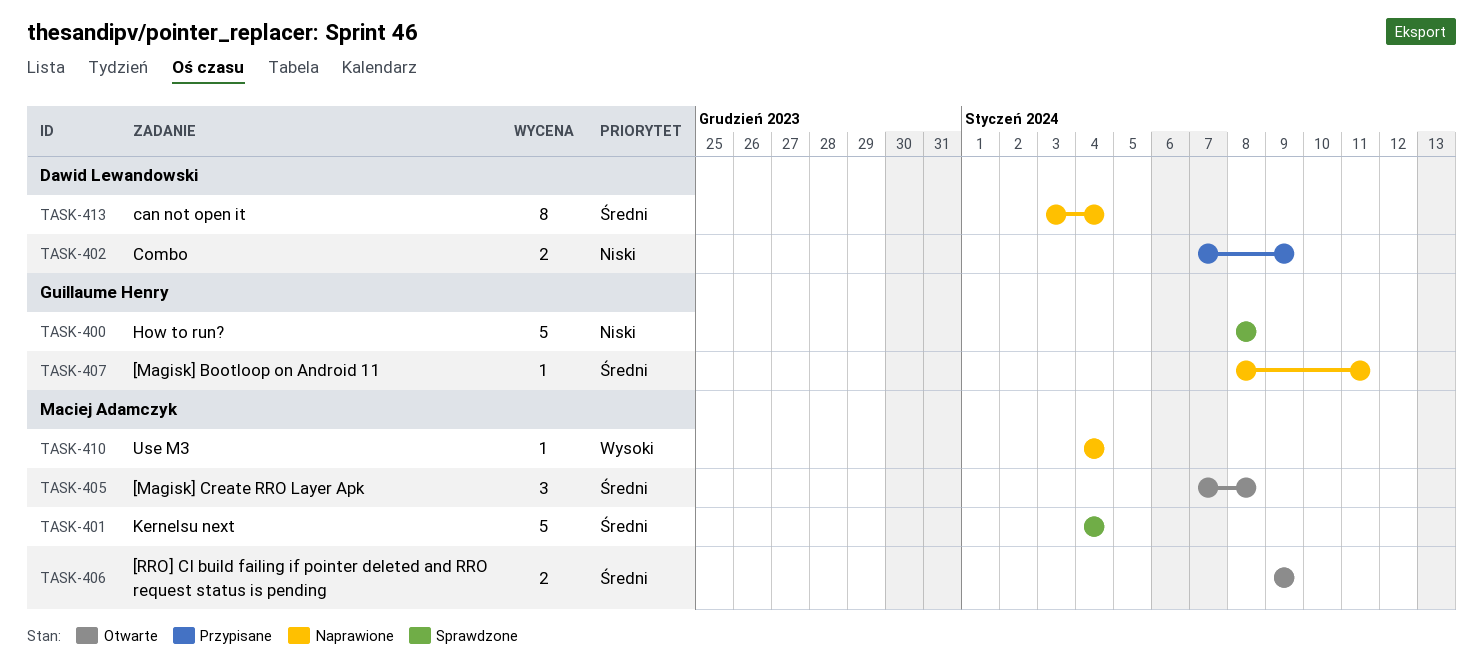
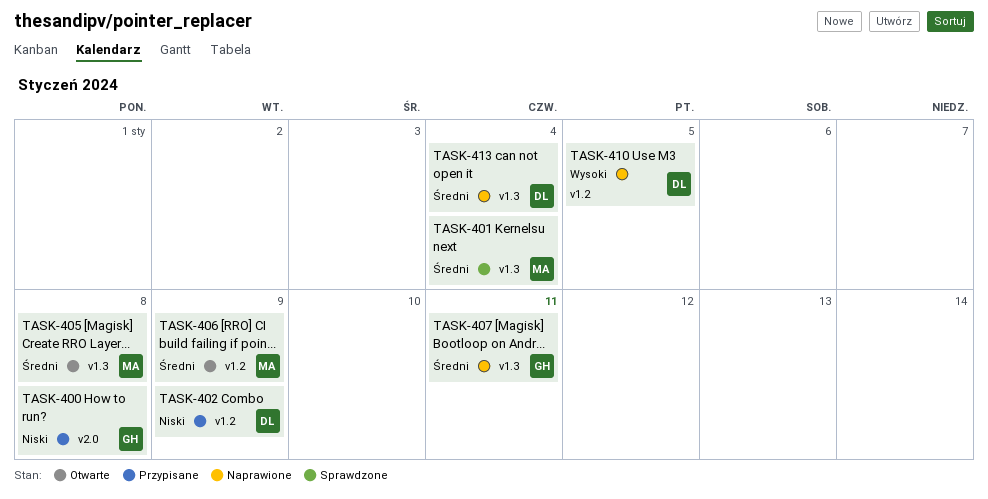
TASK-400, status: Sprawdzone -> Przypisane
TASK-410, owner: Maciej Adamczyk -> Dawid Lewandowski
TASK-410, due: Jan 4 -> Jan 5

